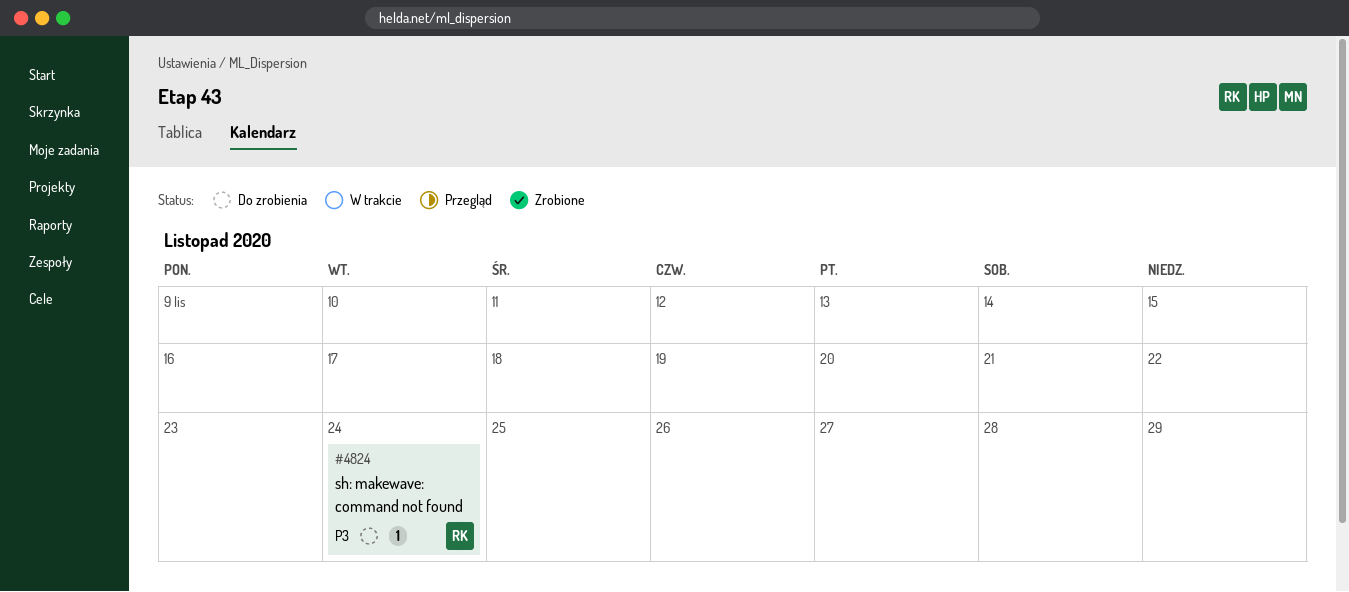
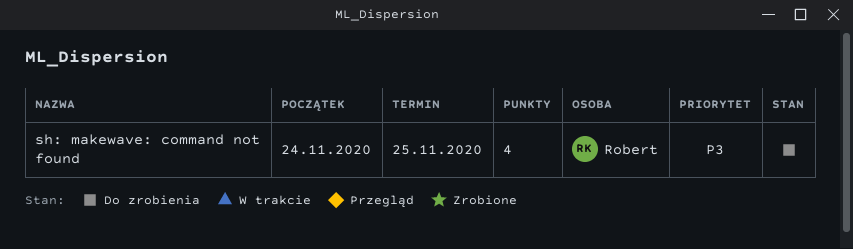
sh: makewave: command not found, estimate: 1 -> 4
sh: makewave: command not found, due: Nov 24 -> Nov 25

